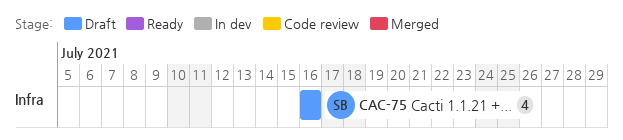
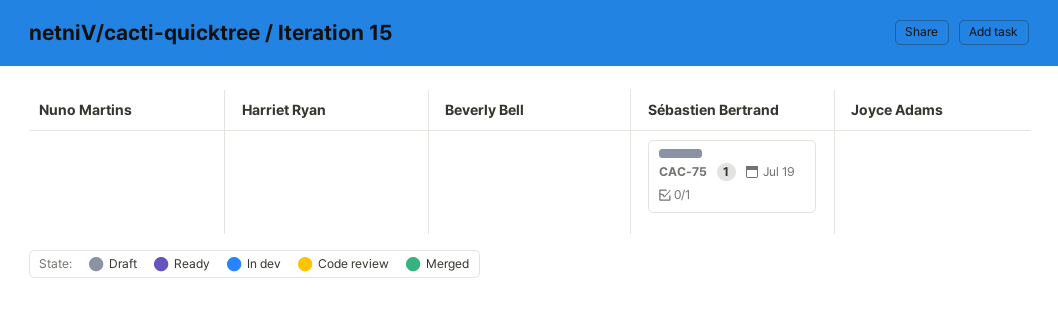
CAC-75, estimate: 4 -> 1
CAC-75, due: Jul 16 -> Jul 19

